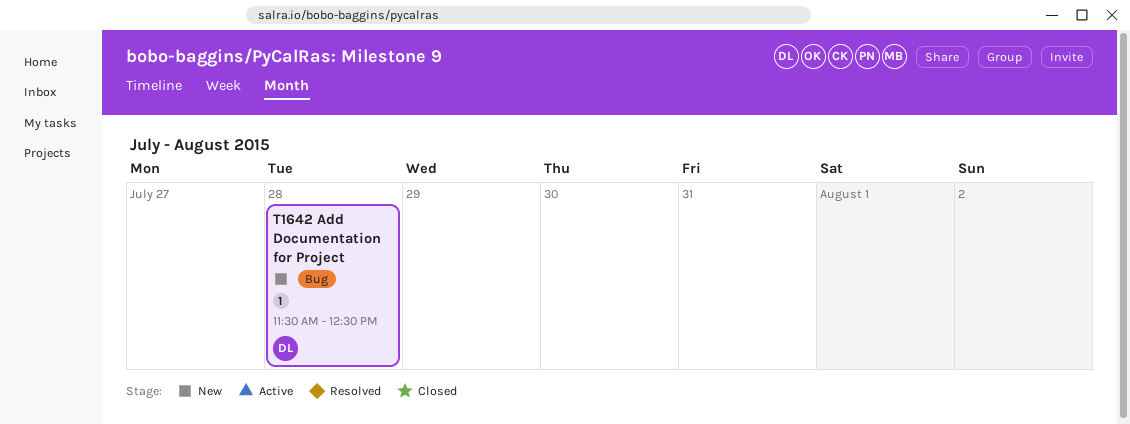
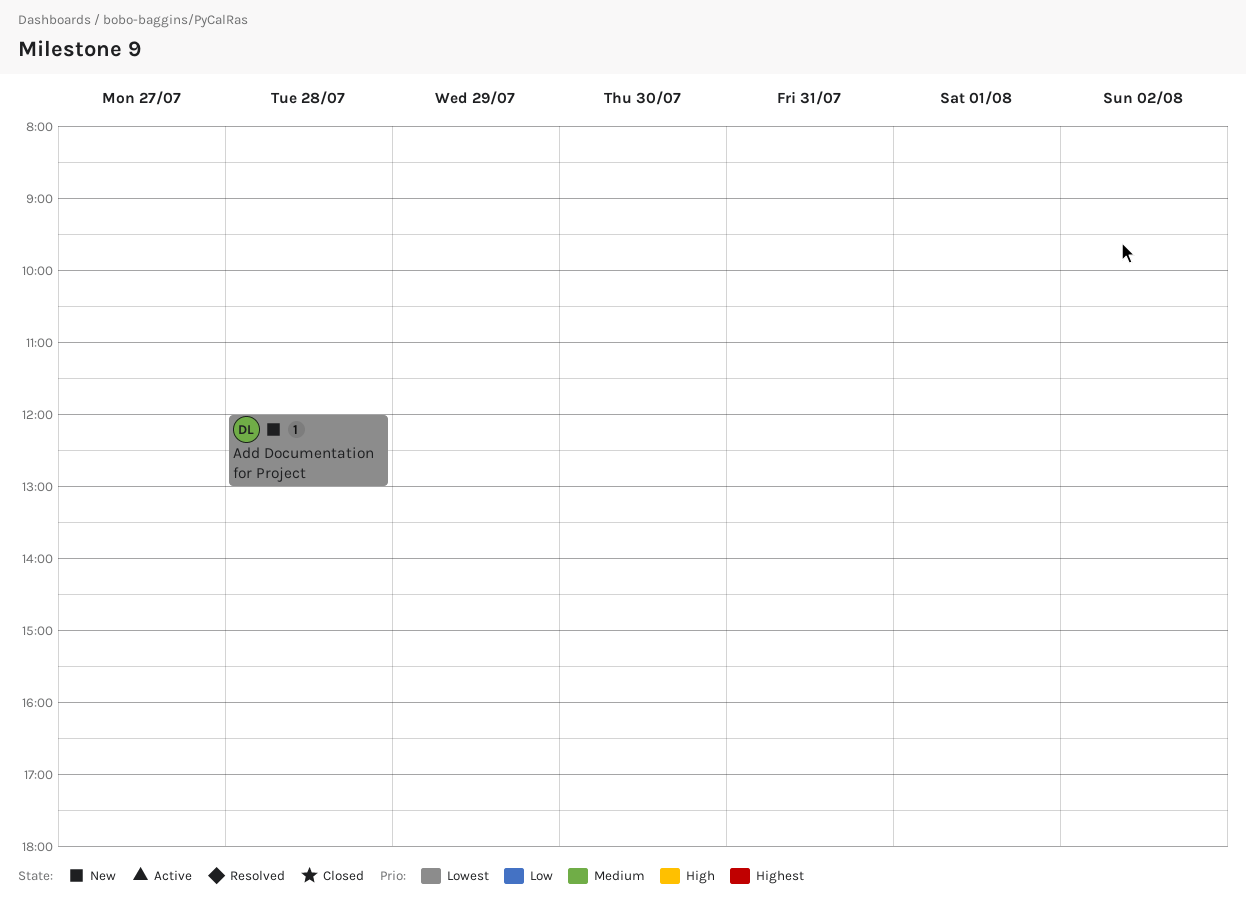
Add Documentation for Project, begins: 11:30 -> 12:00
Add Documentation for Project, ends: 12:30 -> 13:00

